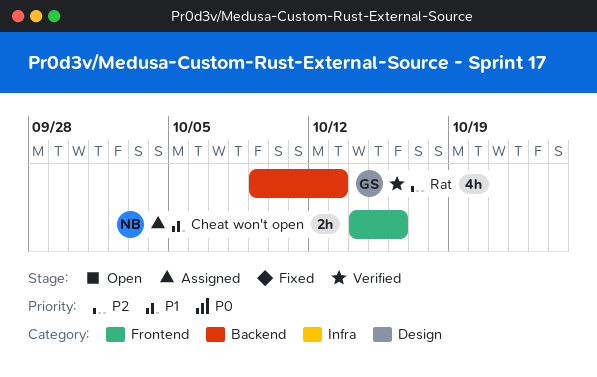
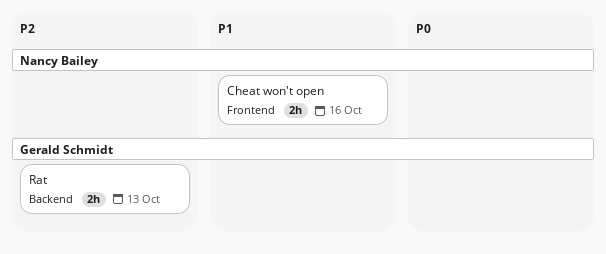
Rat, estimate: 4h -> 2h

